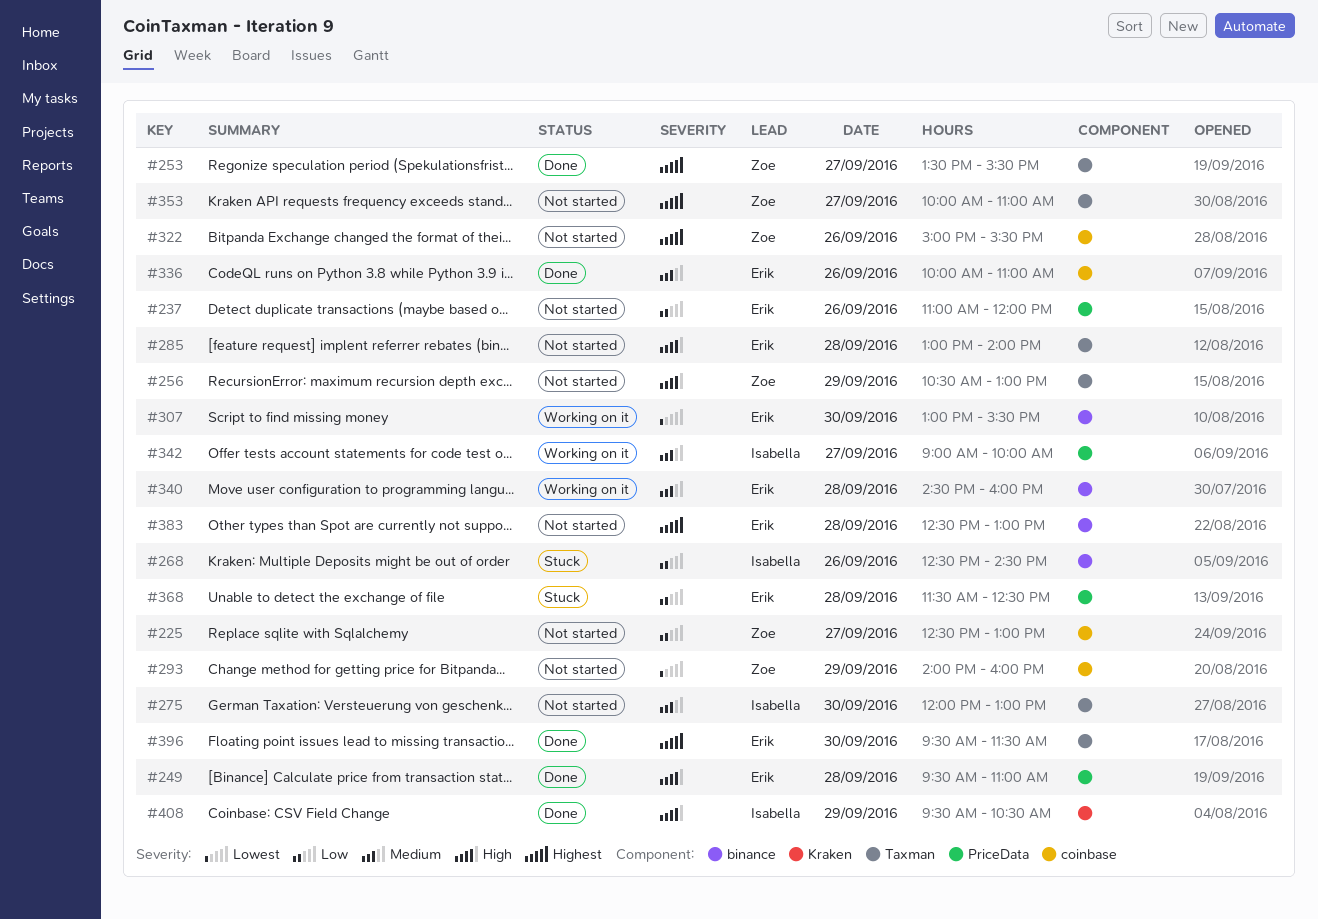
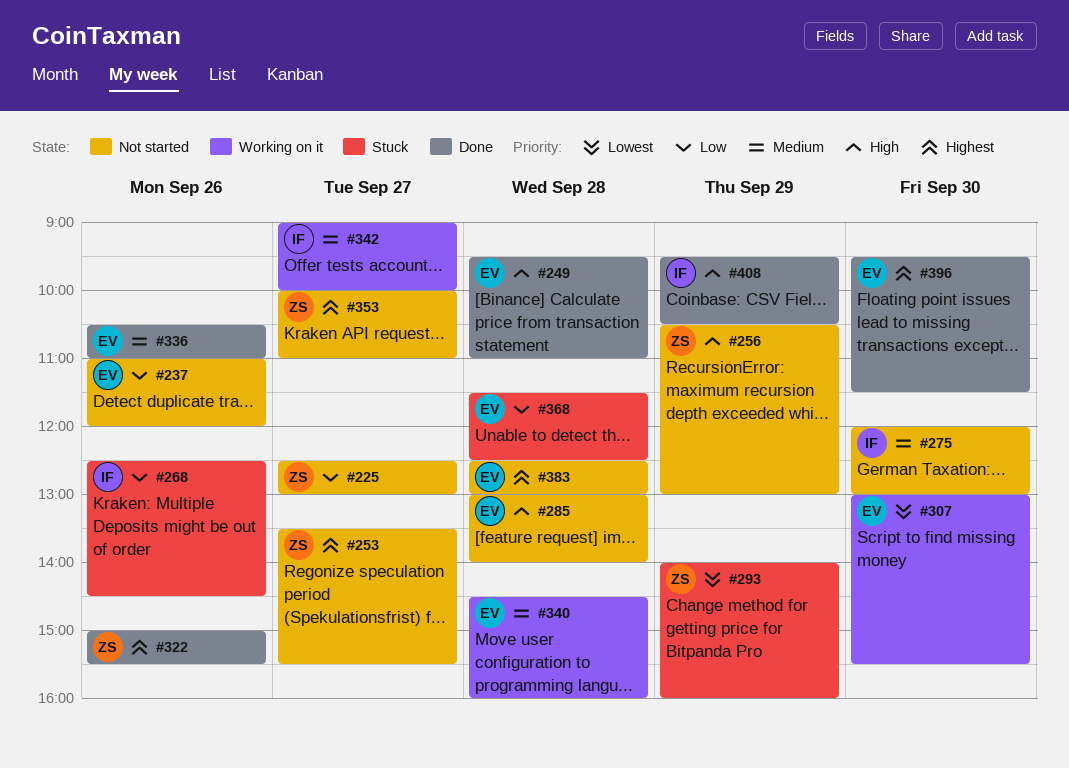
#253, status: Done -> Not started
#293, status: Not started -> Stuck
#322, status: Not started -> Done
#336, begins: 10:00 -> 10:30

